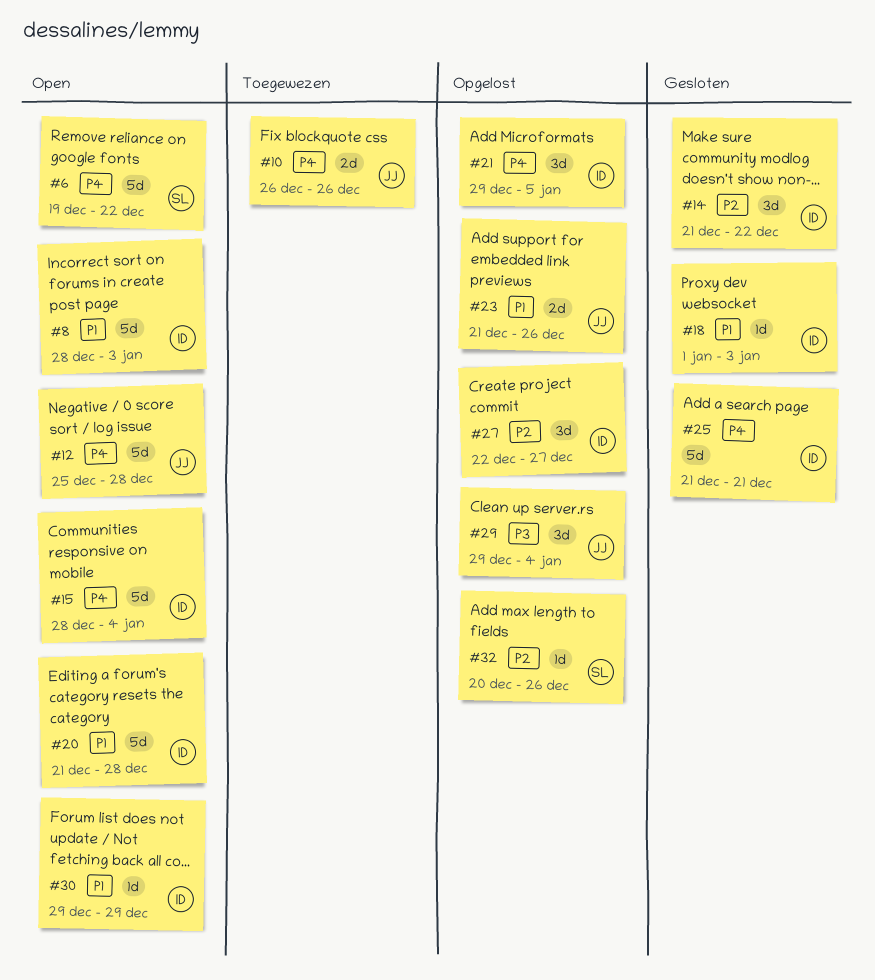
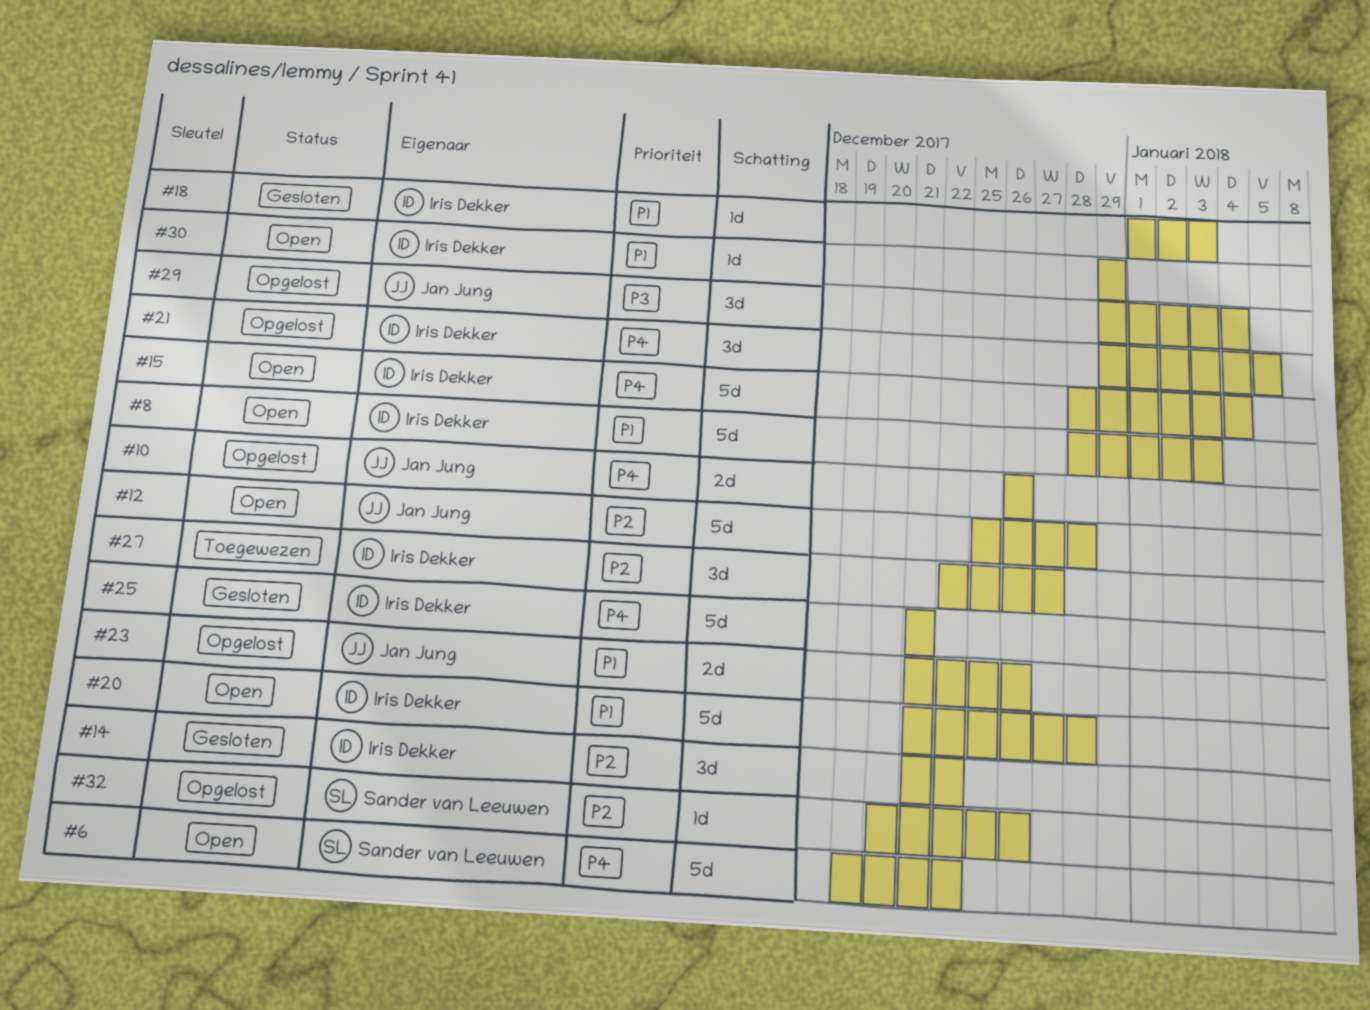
#10, status: Toegewezen -> Opgelost
#12, priority: P4 -> P2
#27, status: Opgelost -> Toegewezen

